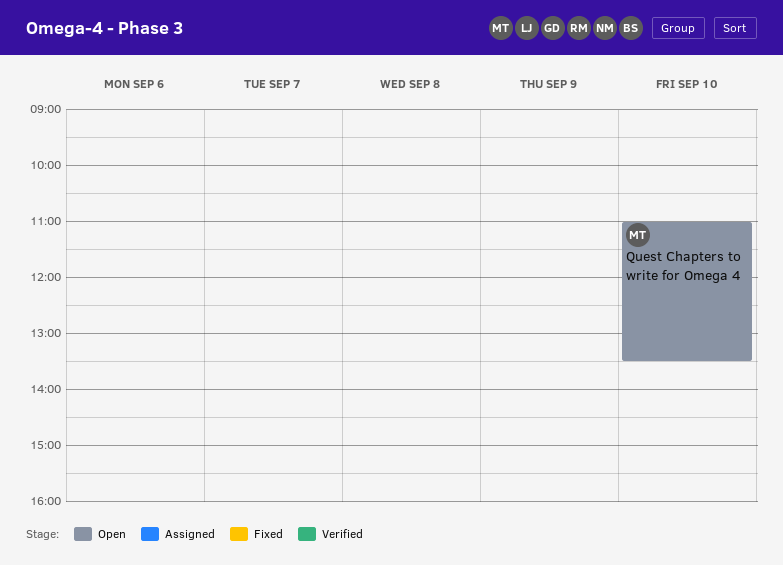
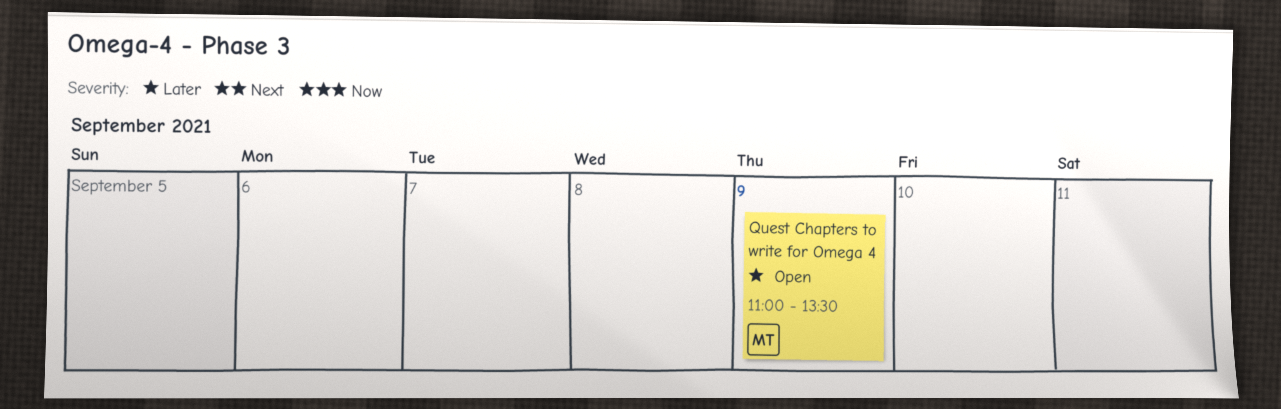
Quest Chapters to write for Omega 4, day: Sep 10 -> Sep 9

